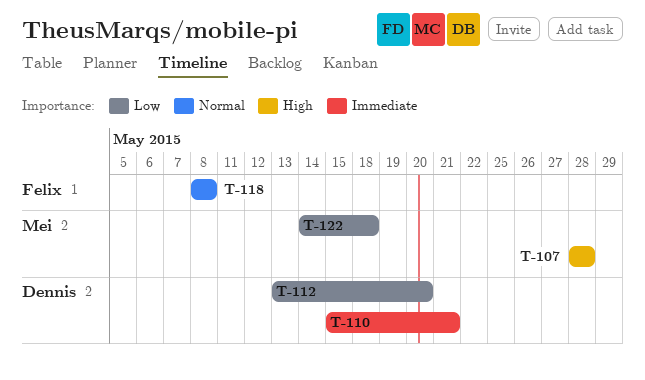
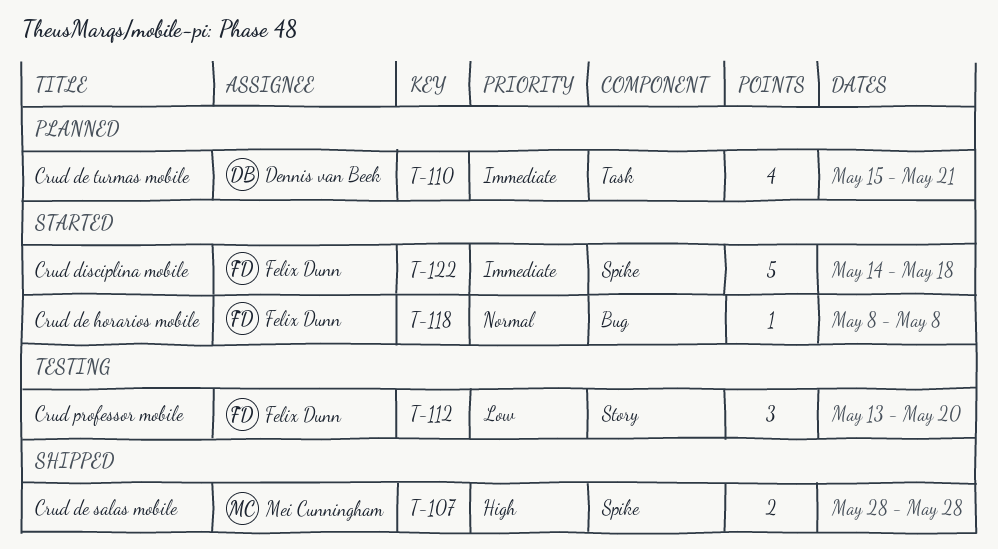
T-112, owner: Dennis van Beek -> Felix Dunn
T-122, owner: Mei Cunningham -> Felix Dunn
T-122, priority: Low -> Immediate

